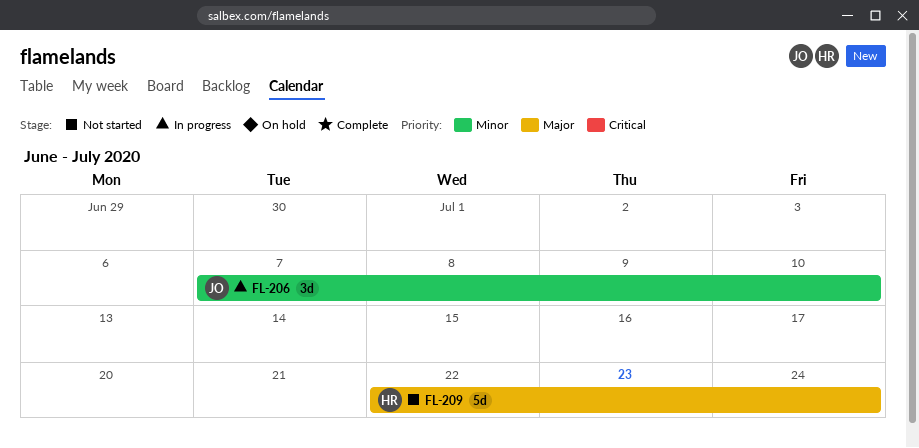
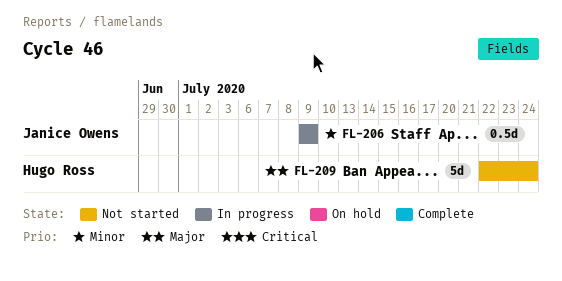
FL-206, estimate: 3d -> 0.5d
FL-206, start: Jul 7 -> Jul 9
FL-206, due: Jul 10 -> Jul 9

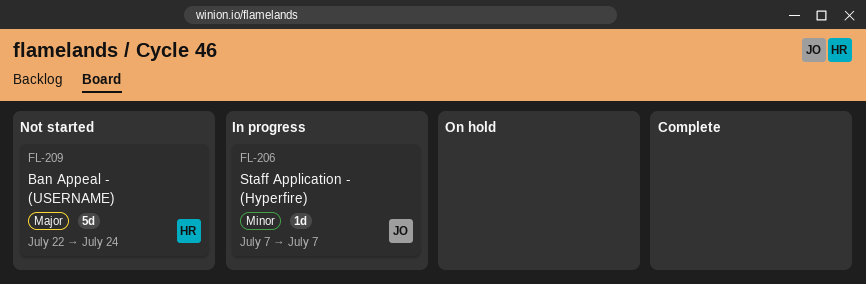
FL-206, estimate: 0.5d -> 1d
FL-206, start: Jul 9 -> Jul 7
FL-206, due: Jul 9 -> Jul 7

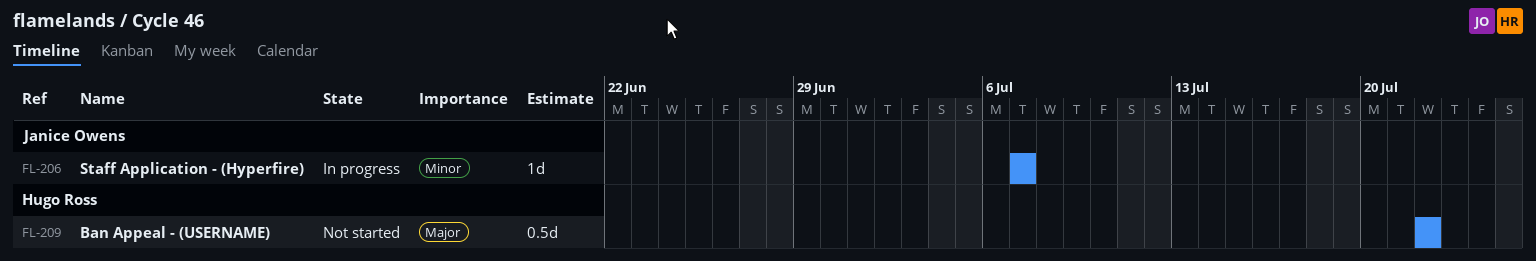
FL-209, estimate: 5d -> 0.5d
FL-209, due: Jul 24 -> Jul 22

